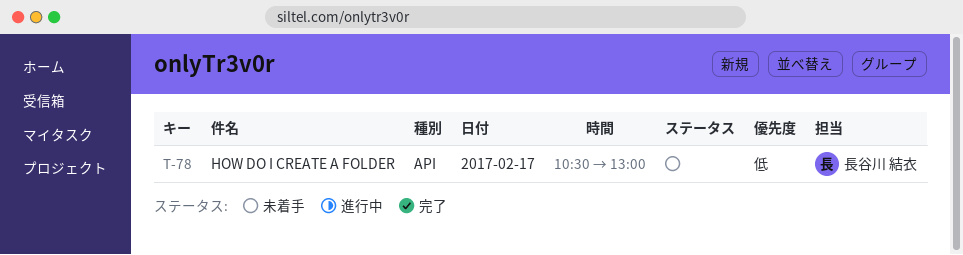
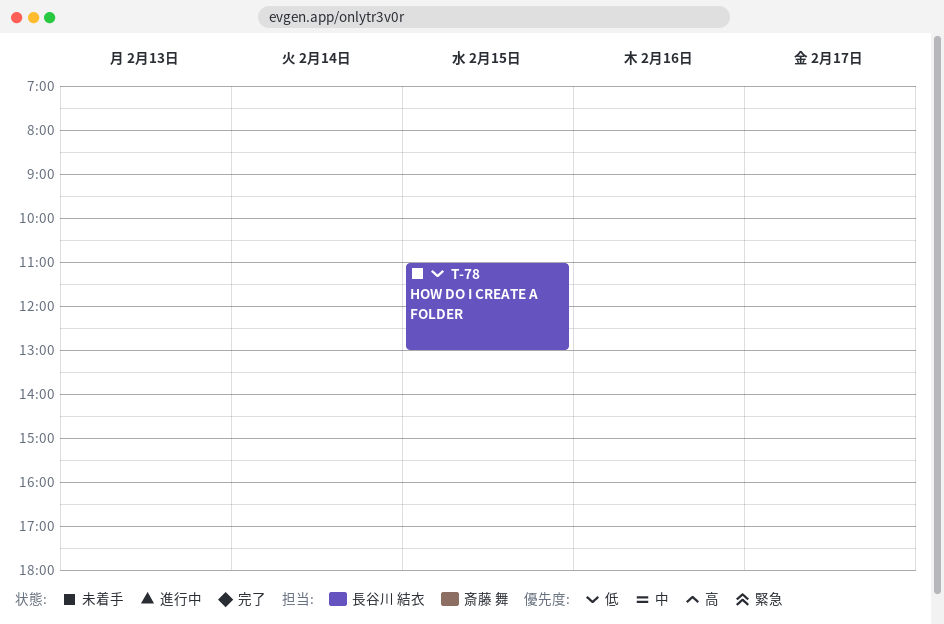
T-78, day: Feb 17 -> Feb 15
T-78, begins: 10:30 -> 11:00

